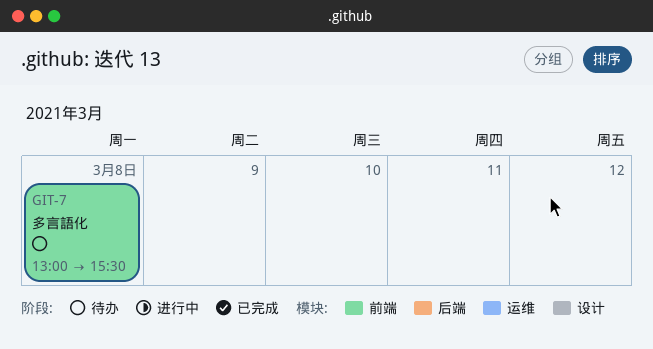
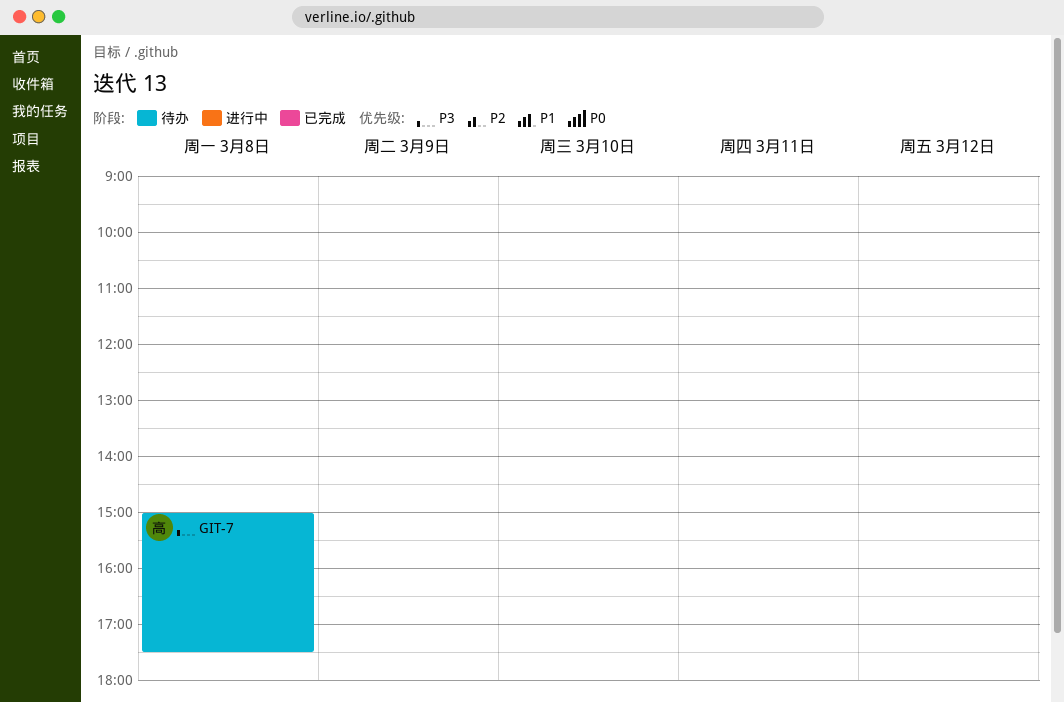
GIT-7, begins: 13:00 -> 15:00
GIT-7, ends: 15:30 -> 17:30

